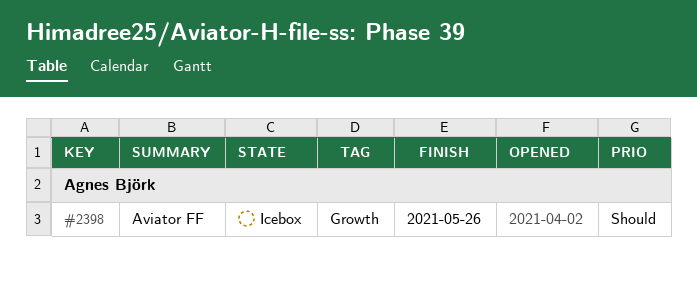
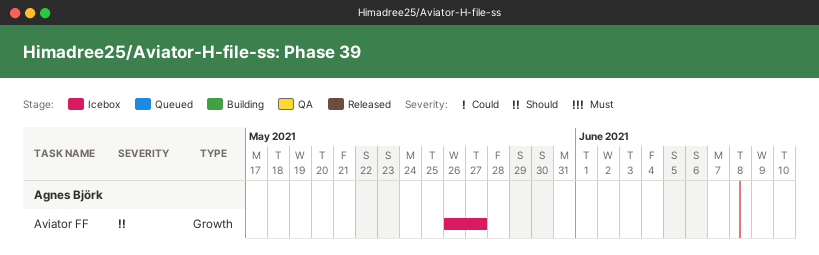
Aviator FF, due: May 26 -> May 27

